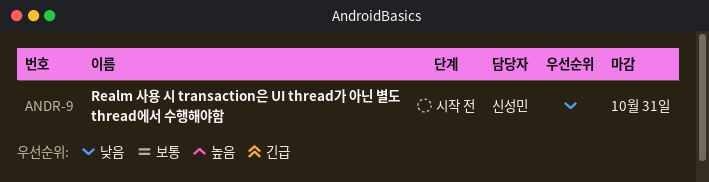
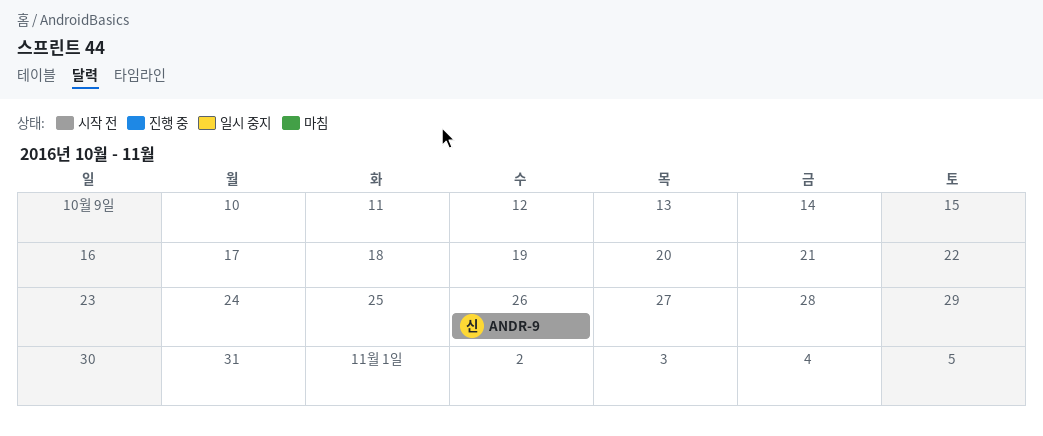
ANDR-9, due: Oct 31 -> Oct 26

